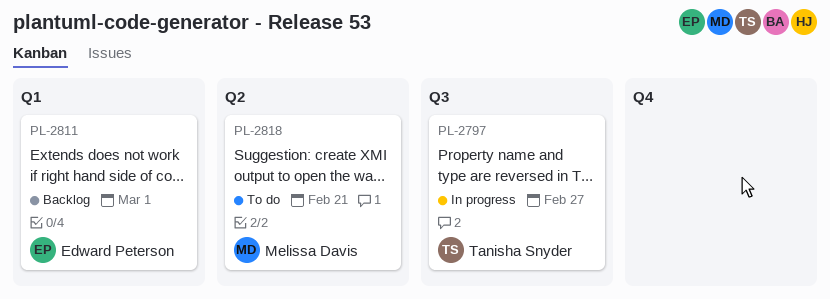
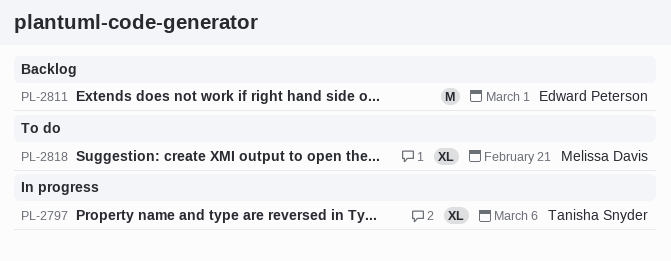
PL-2797, due: Feb 27 -> Mar 6

